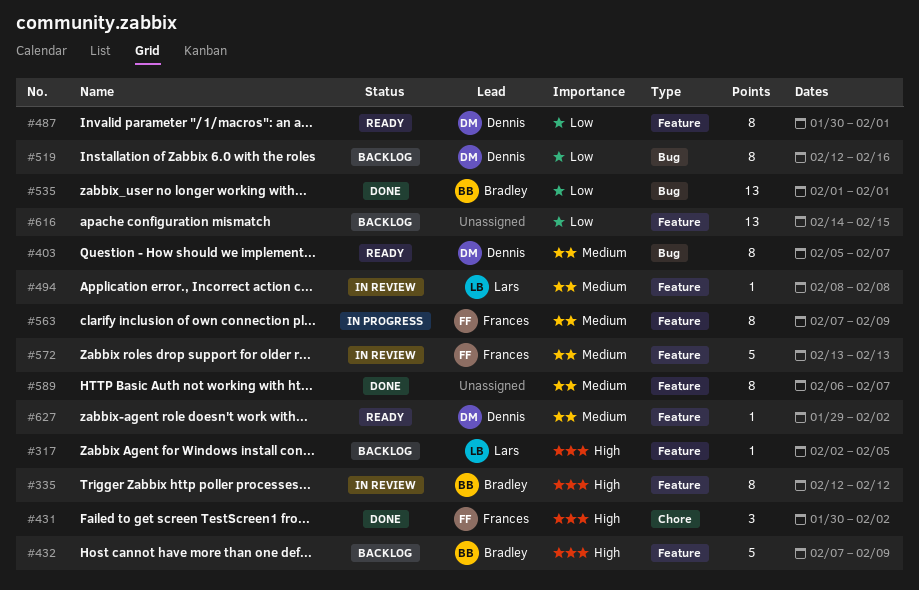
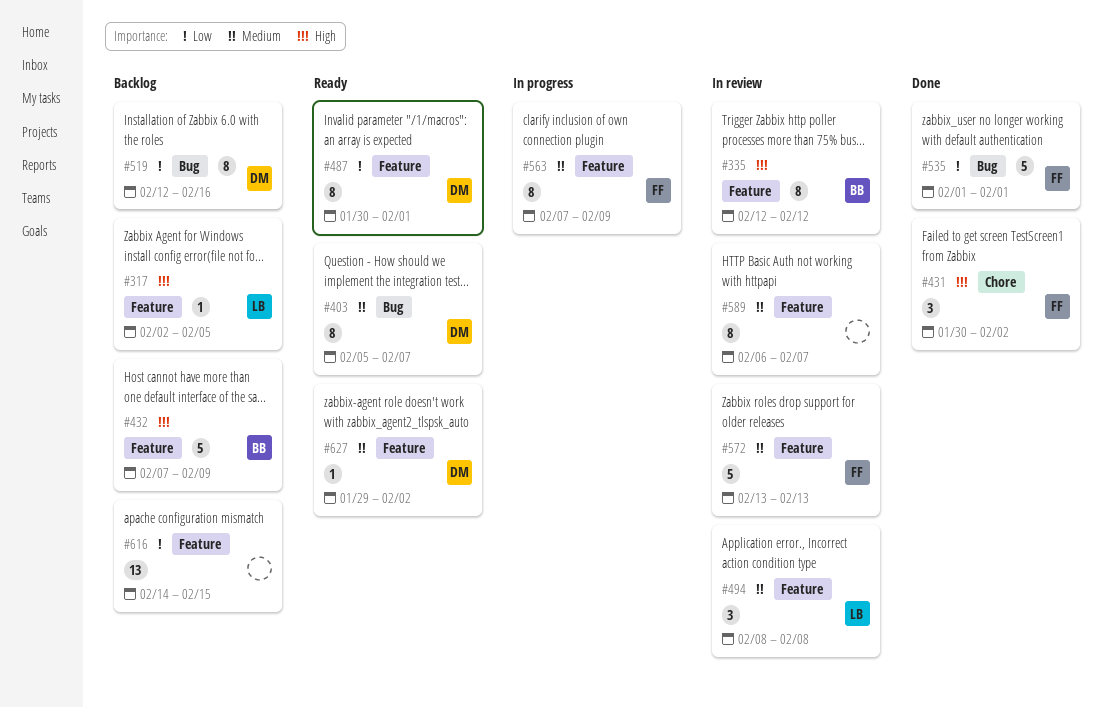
#494, estimate: 1 -> 3
#535, owner: Bradley -> Frances
#535, estimate: 13 -> 5
#589, status: Done -> In review

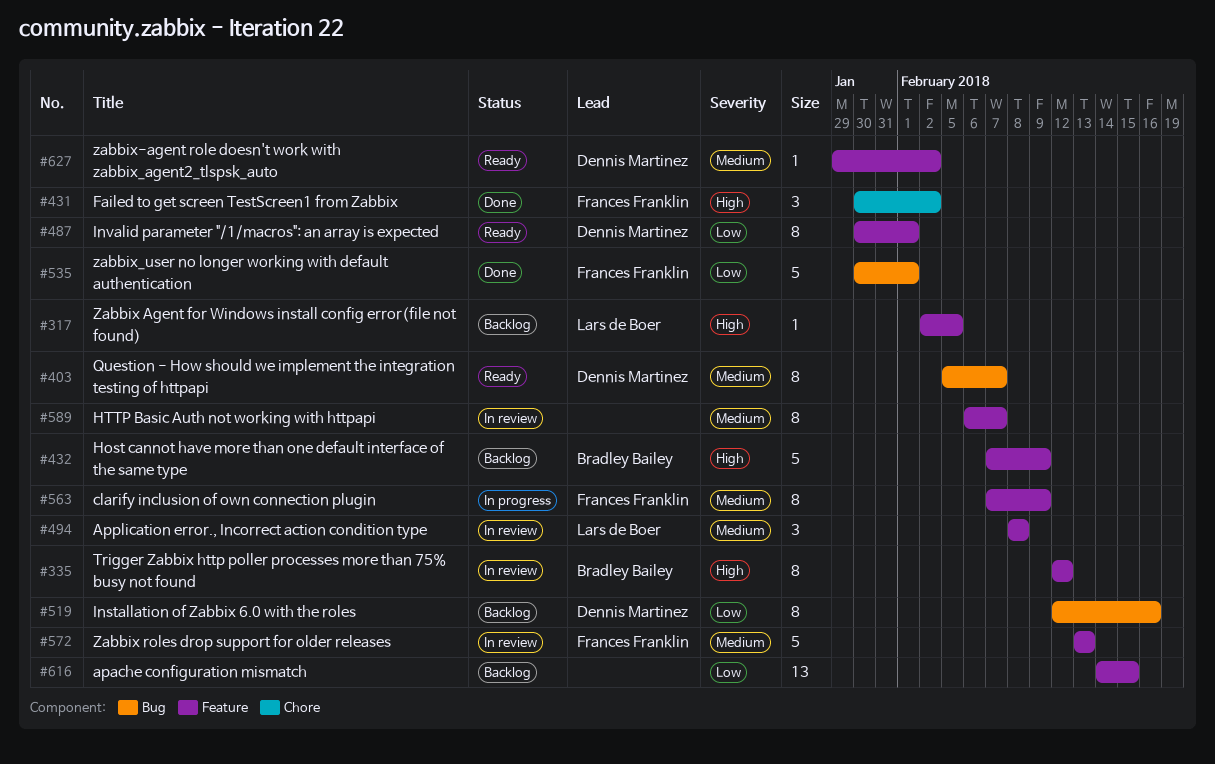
#535, start: Feb 1 -> Jan 30

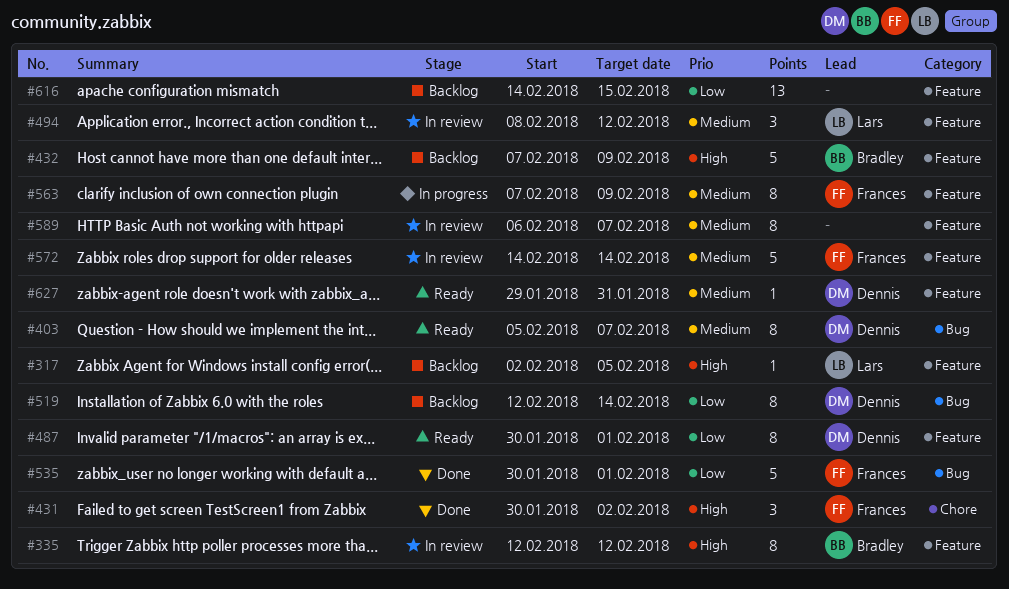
#494, due: Feb 8 -> Feb 12
#519, due: Feb 16 -> Feb 14
#572, start: Feb 13 -> Feb 14
#572, due: Feb 13 -> Feb 14
#627, due: Feb 2 -> Jan 31

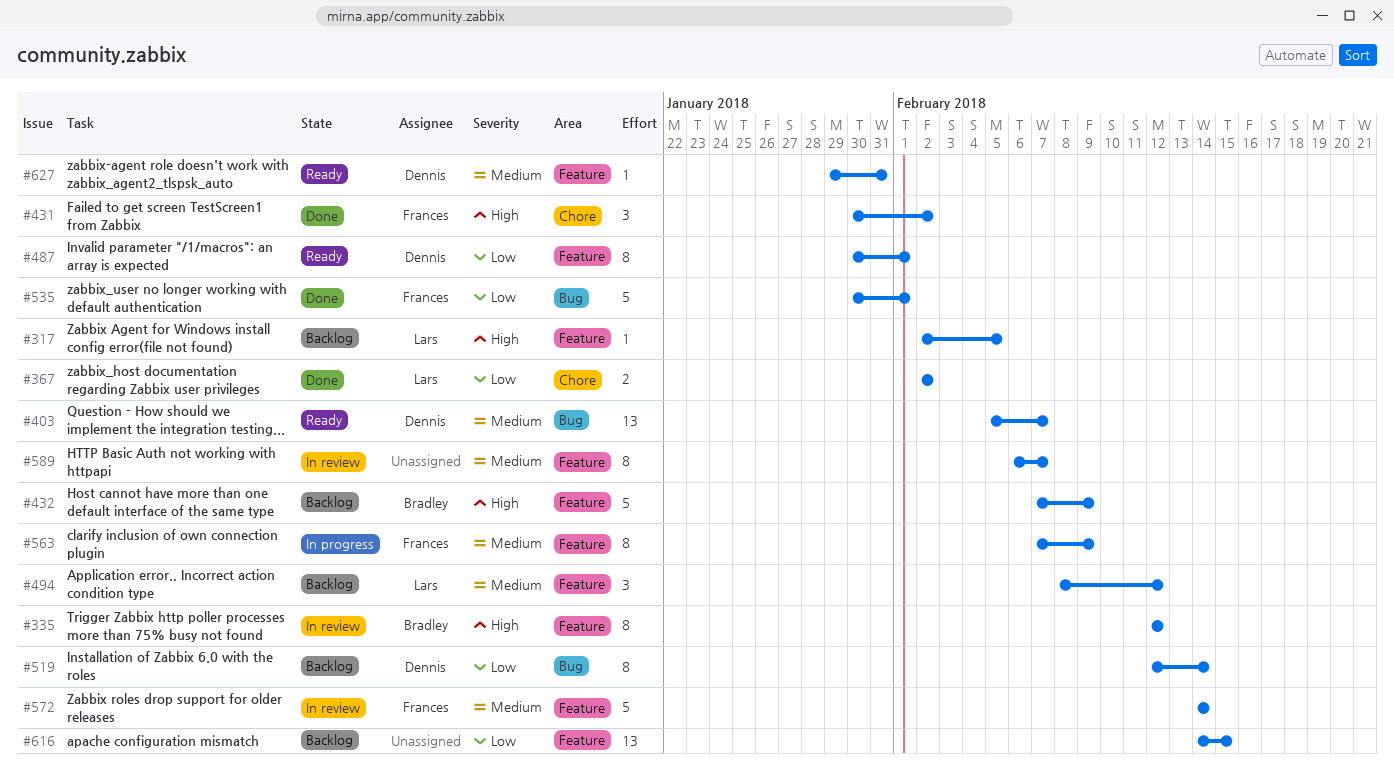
#367: none -> present
#403, estimate: 8 -> 13
#494, status: In review -> Backlog

